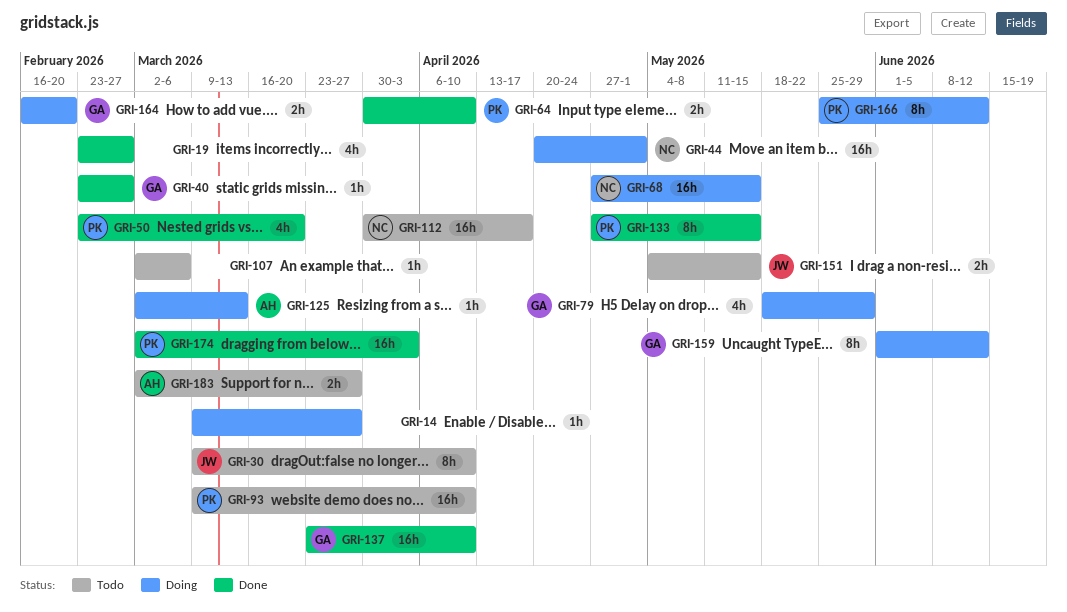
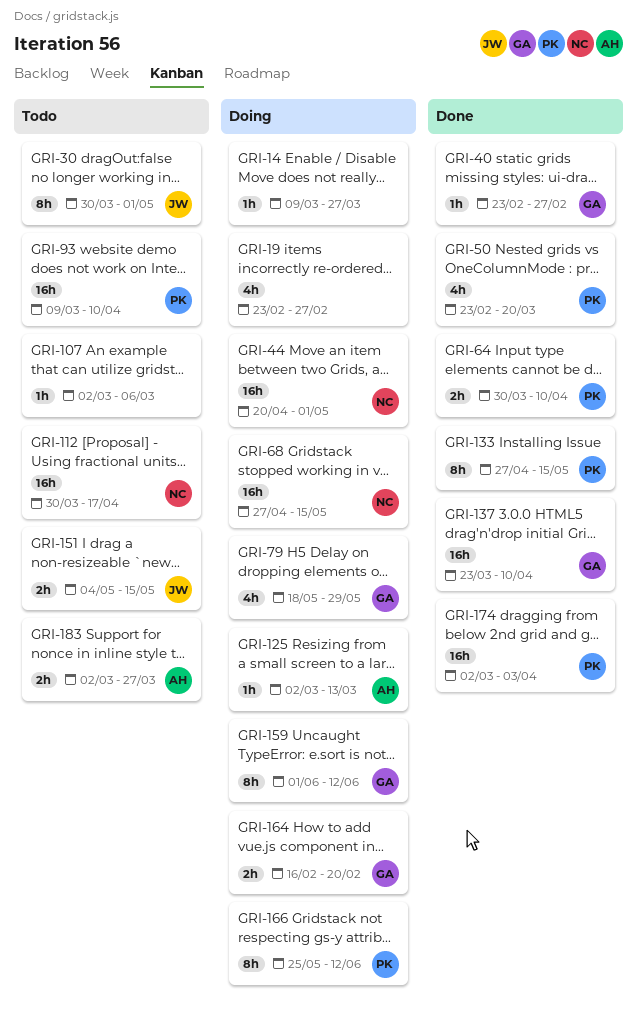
GRI-19, status: Done -> Doing
GRI-30, start: Mar 9 -> Mar 30
GRI-30, due: Apr 10 -> May 1

